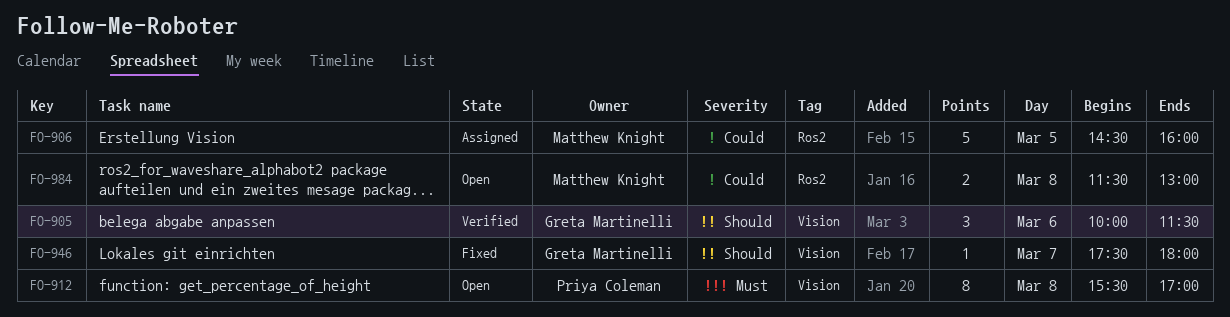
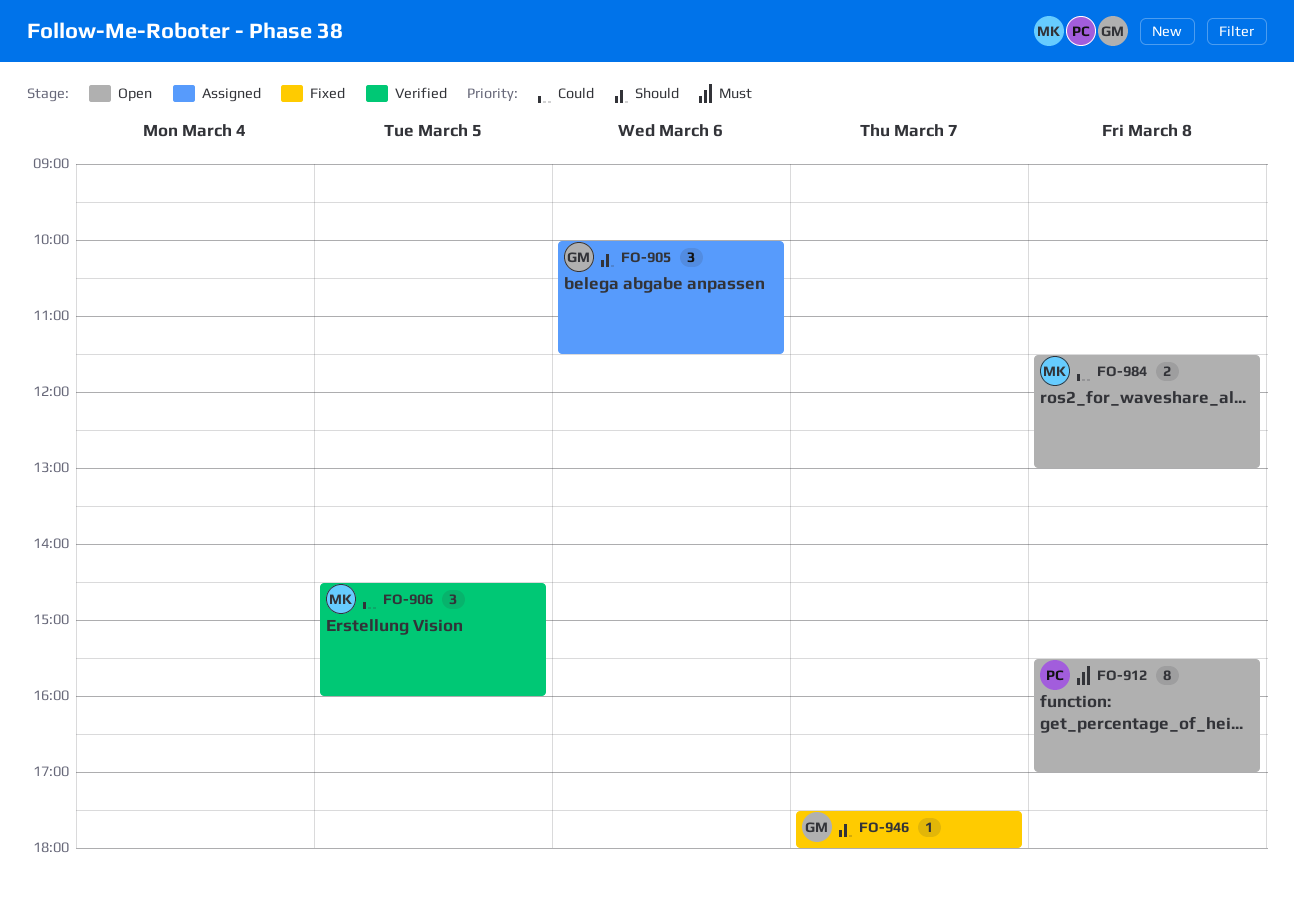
FO-905, status: Verified -> Assigned
FO-906, status: Assigned -> Verified
FO-906, estimate: 5 -> 3

